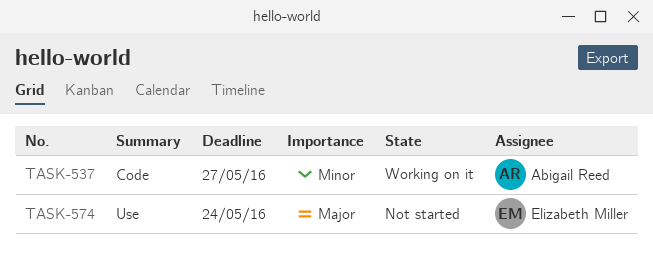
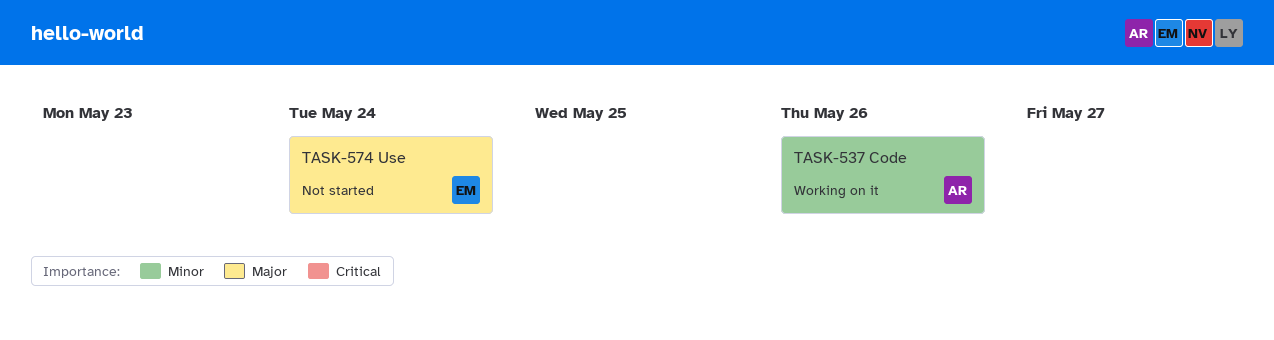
TASK-537, due: May 27 -> May 26

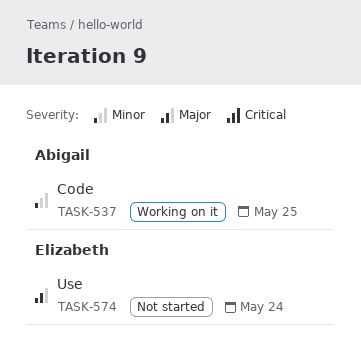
TASK-537, due: May 26 -> May 25

